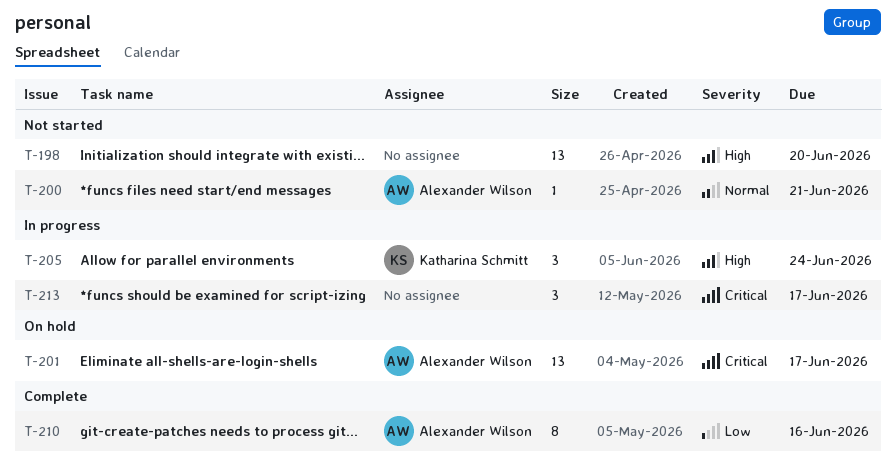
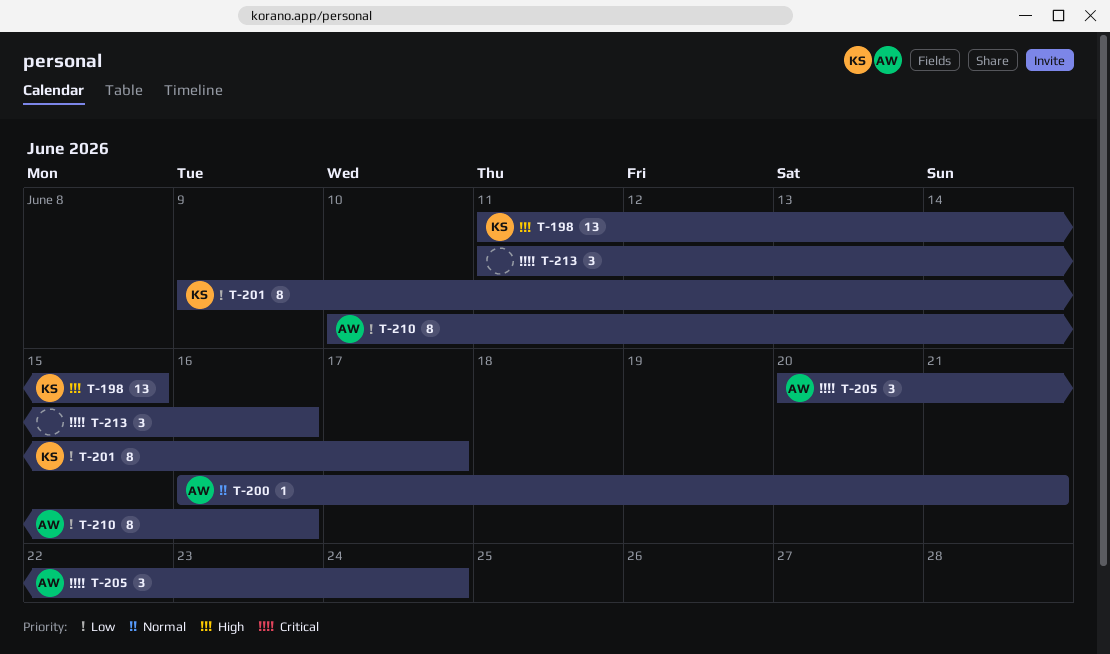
T-198, owner: none -> Katharina Schmitt
T-198, due: Jun 20 -> Jun 15
T-201, owner: Alexander Wilson -> Katharina Schmitt
T-201, priority: Critical -> Low
T-201, estimate: 13 -> 8
T-205, owner: Katharina Schmitt -> Alexander Wilson
T-205, priority: High -> Critical
T-213, due: Jun 17 -> Jun 16

